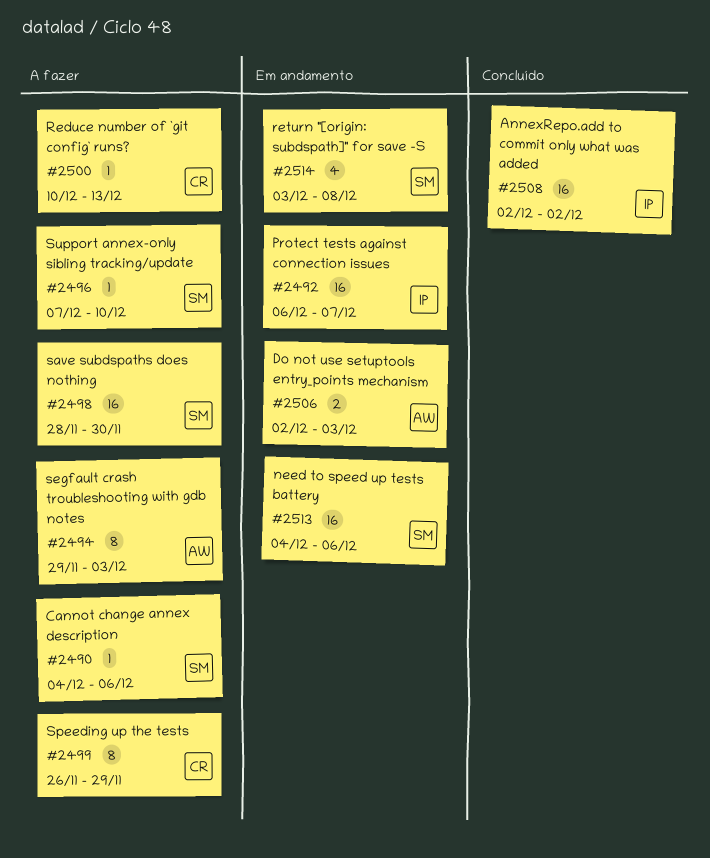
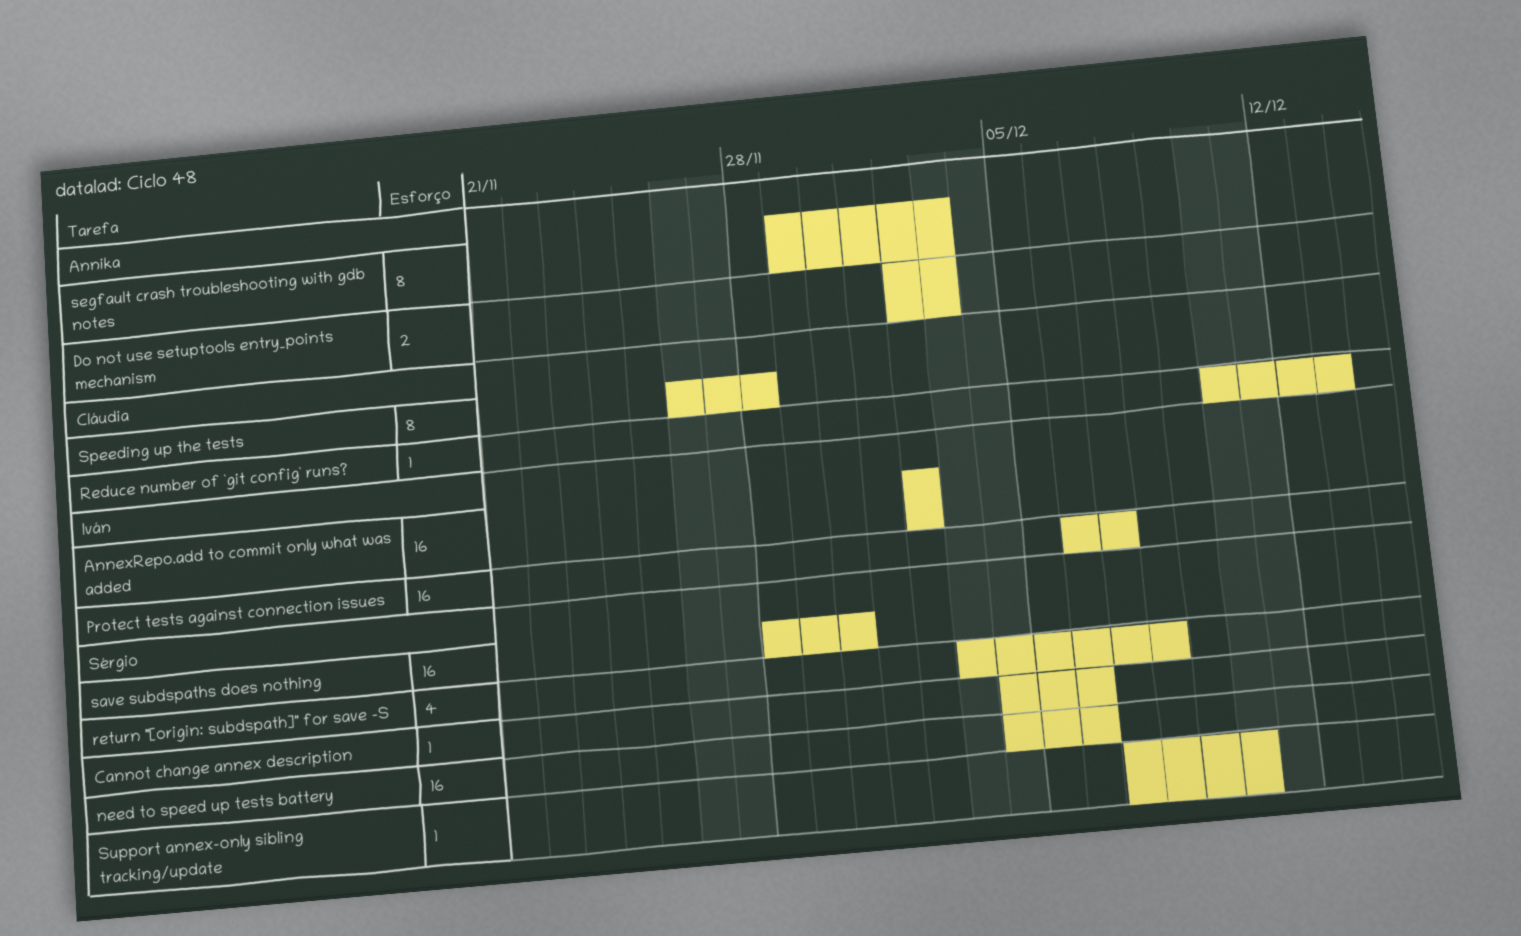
Speeding up the tests, due: Nov 29 -> Nov 28

